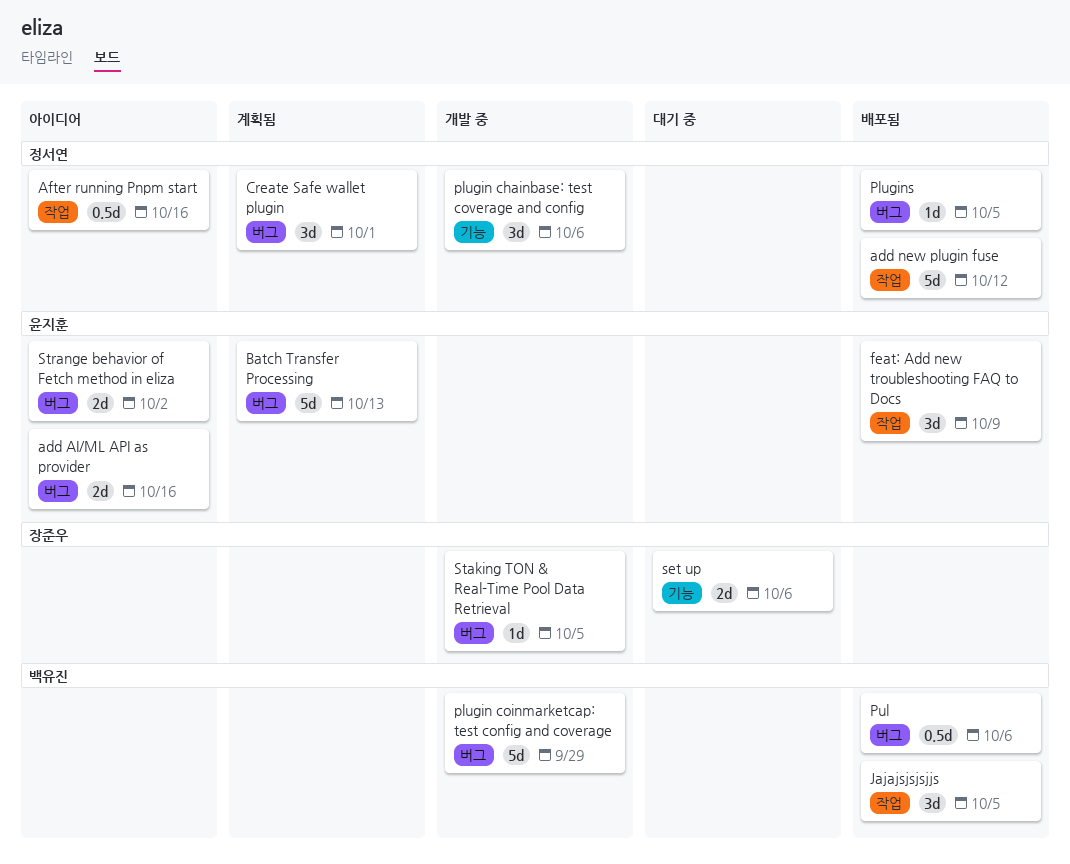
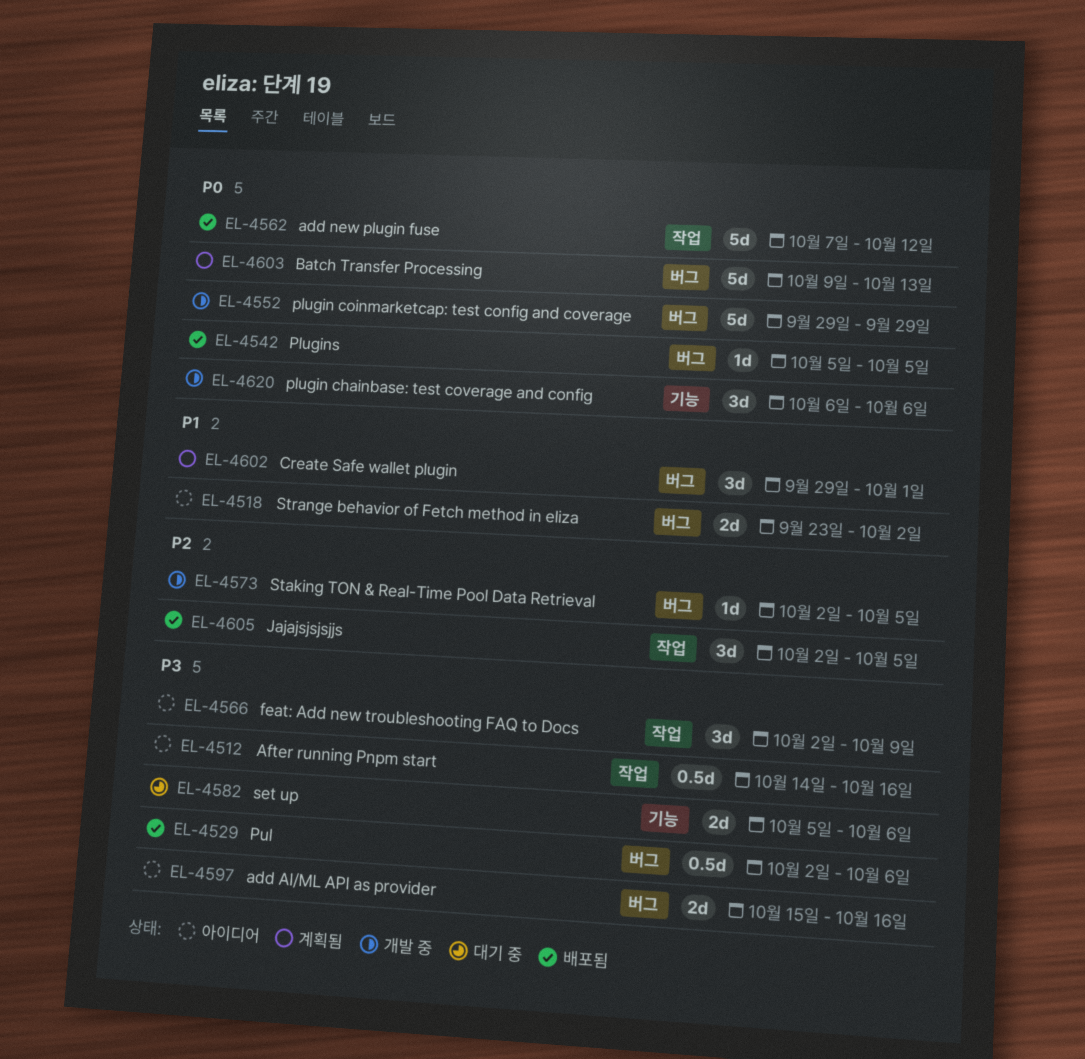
feat: Add new troubleshooting FAQ to Docs, status: 배포됨 -> 아이디어

